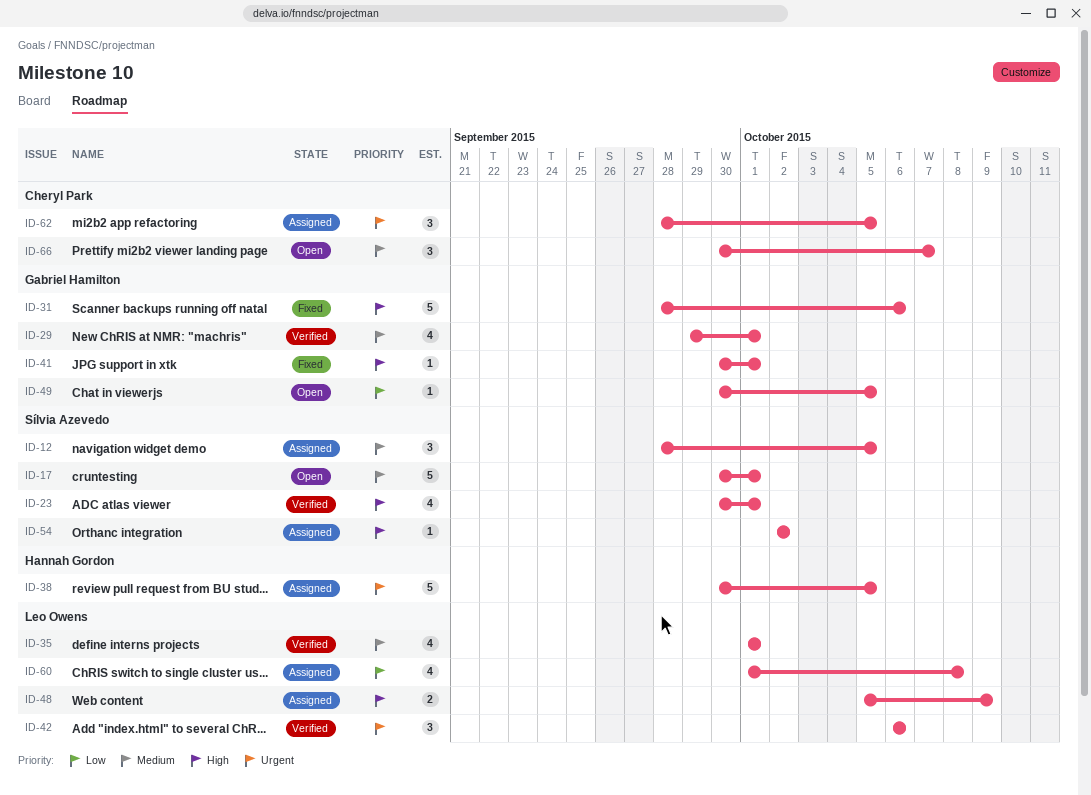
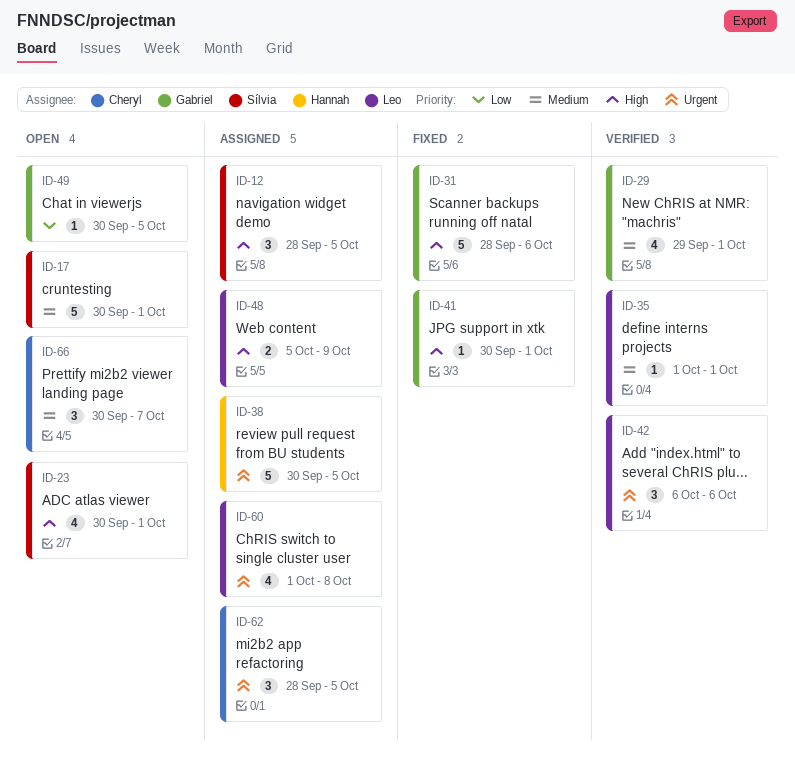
ID-12, priority: Medium -> High
ID-23, status: Verified -> Open
ID-35, estimate: 4 -> 1
ID-54: present -> none
ID-60, priority: Low -> Urgent

